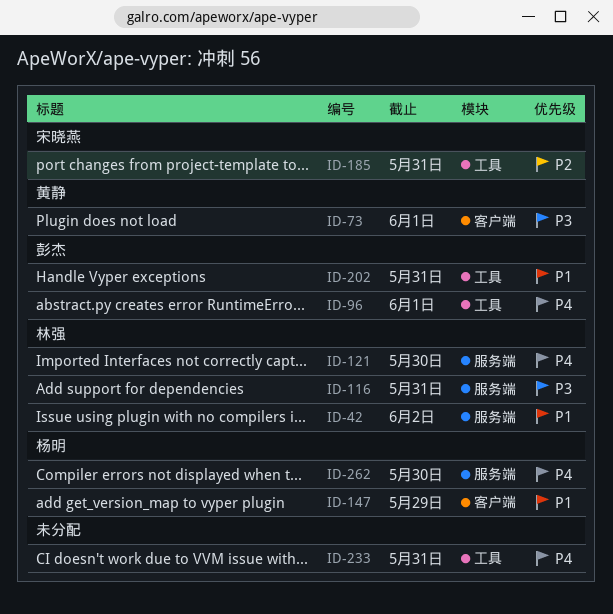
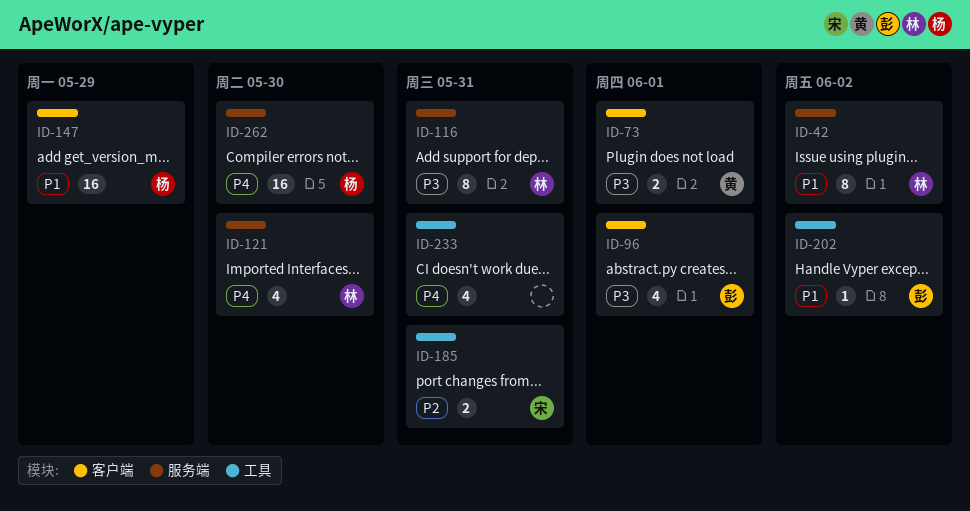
ID-96, priority: P4 -> P3
ID-96, label: 工具 -> 客户端
ID-202, due: May 31 -> Jun 2

